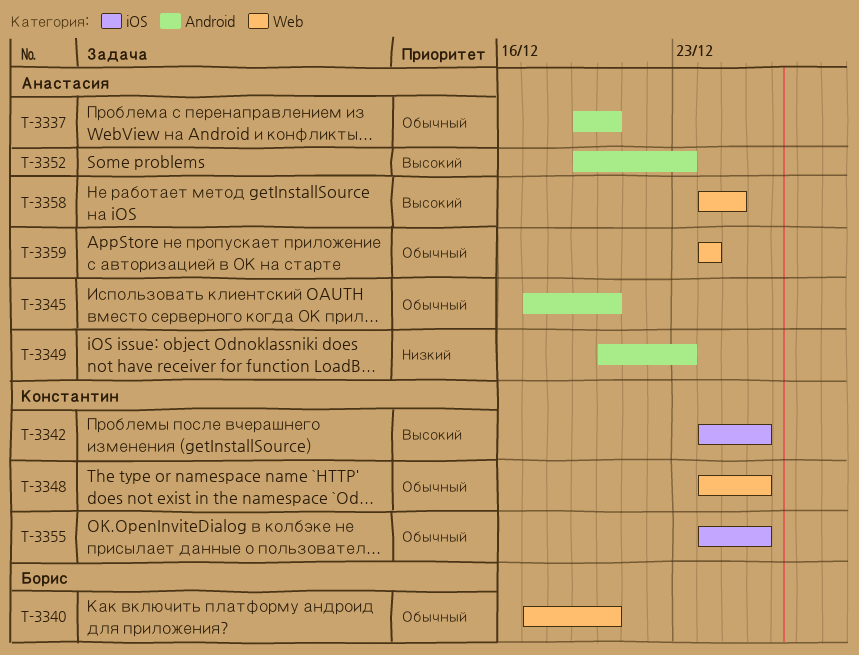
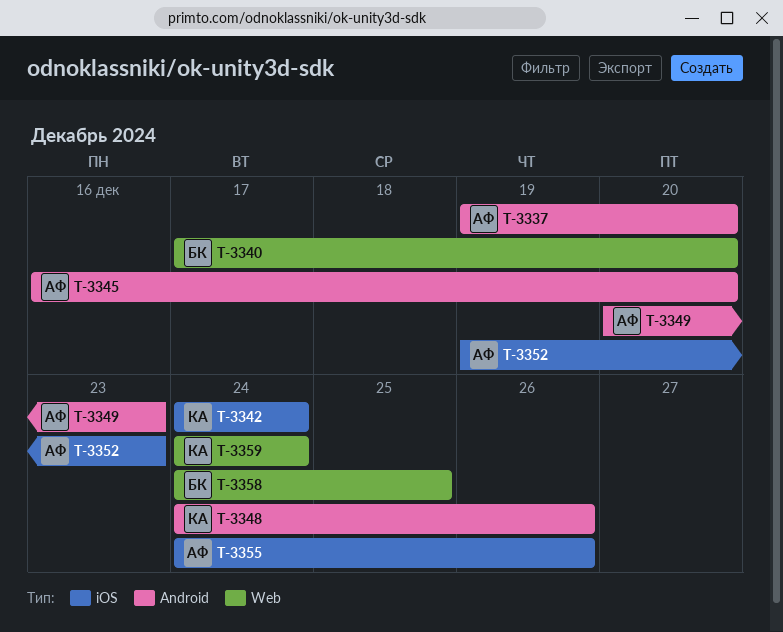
T-3342, due: Dec 26 -> Dec 24
T-3345, start: Dec 17 -> Dec 16
T-3348, label: Web -> Android
T-3352, label: Android -> iOS
T-3355, owner: Константин -> Анастасия
T-3358, owner: Анастасия -> Борис
T-3359, owner: Анастасия -> Константин

